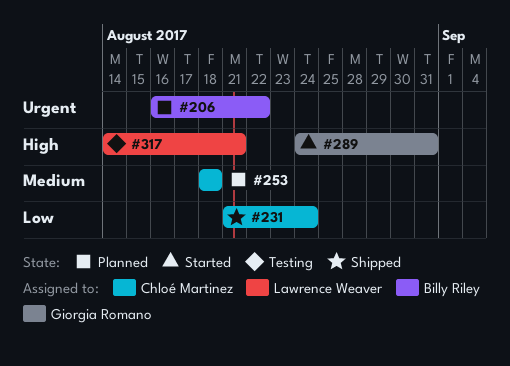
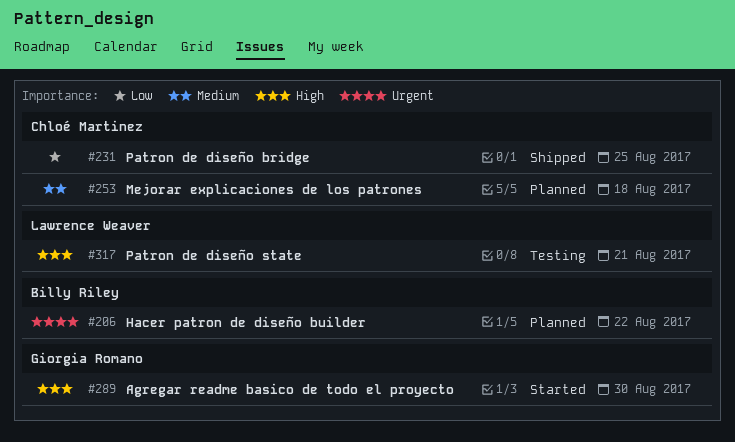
#231, due: Aug 24 -> Aug 25
#289, due: Aug 31 -> Aug 30

